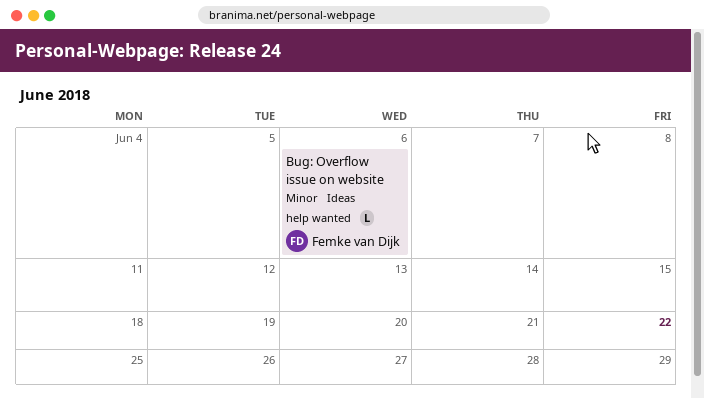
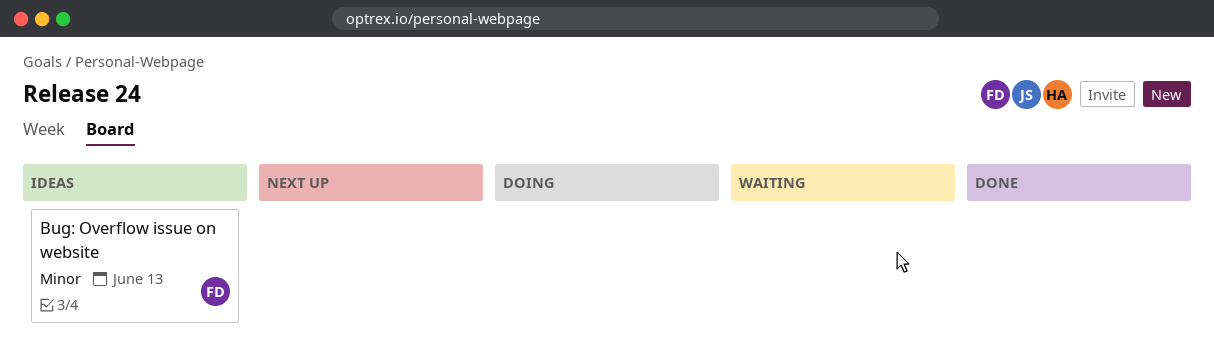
Bug: Overflow issue on website, due: Jun 6 -> Jun 13

